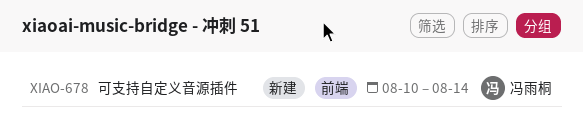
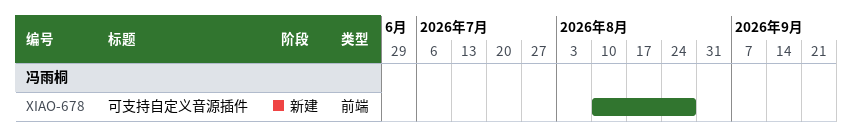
XIAO-678, due: Aug 14 -> Aug 28

